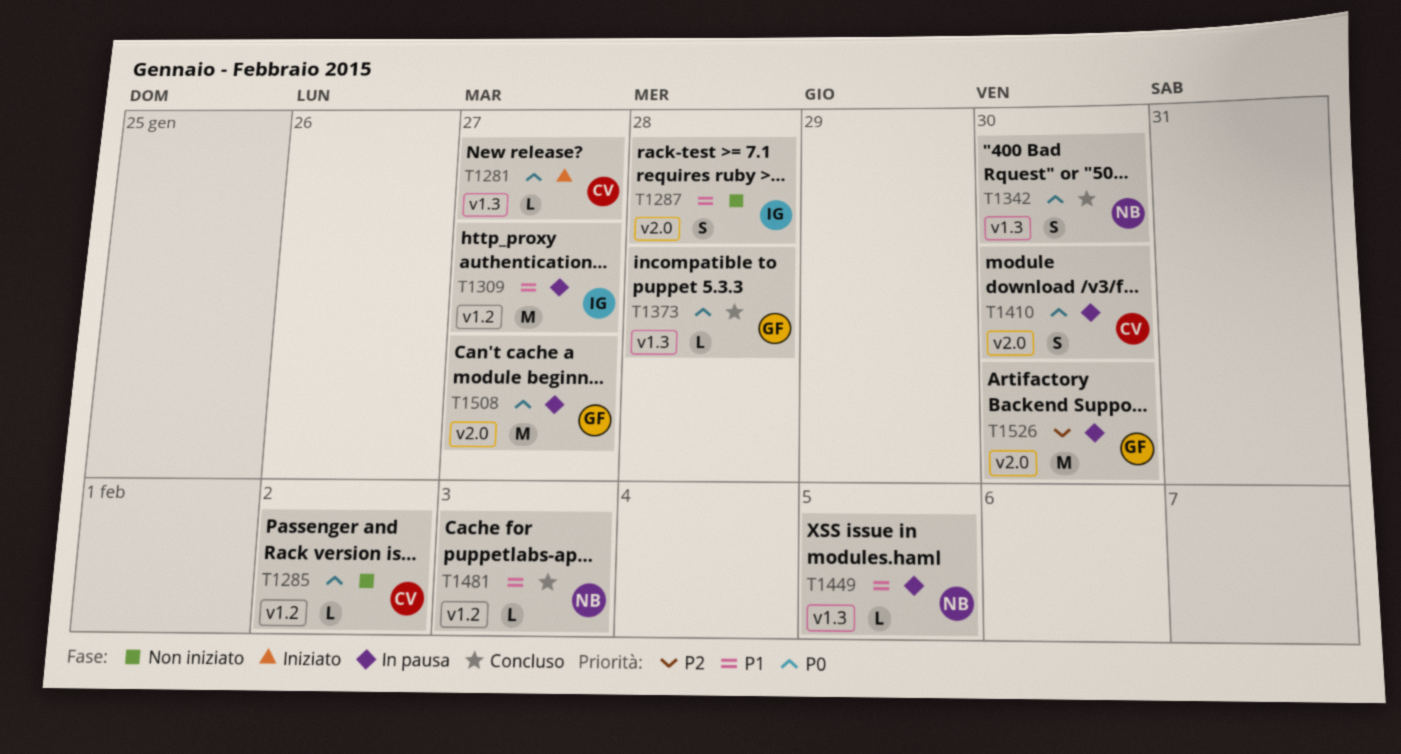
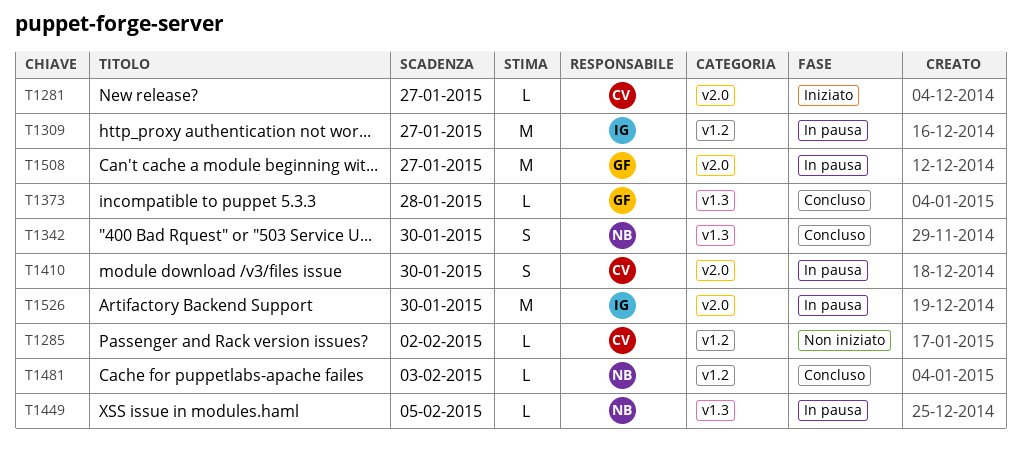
T1281, label: v1.3 -> v2.0
T1287: present -> none
T1526, owner: GF -> IG

